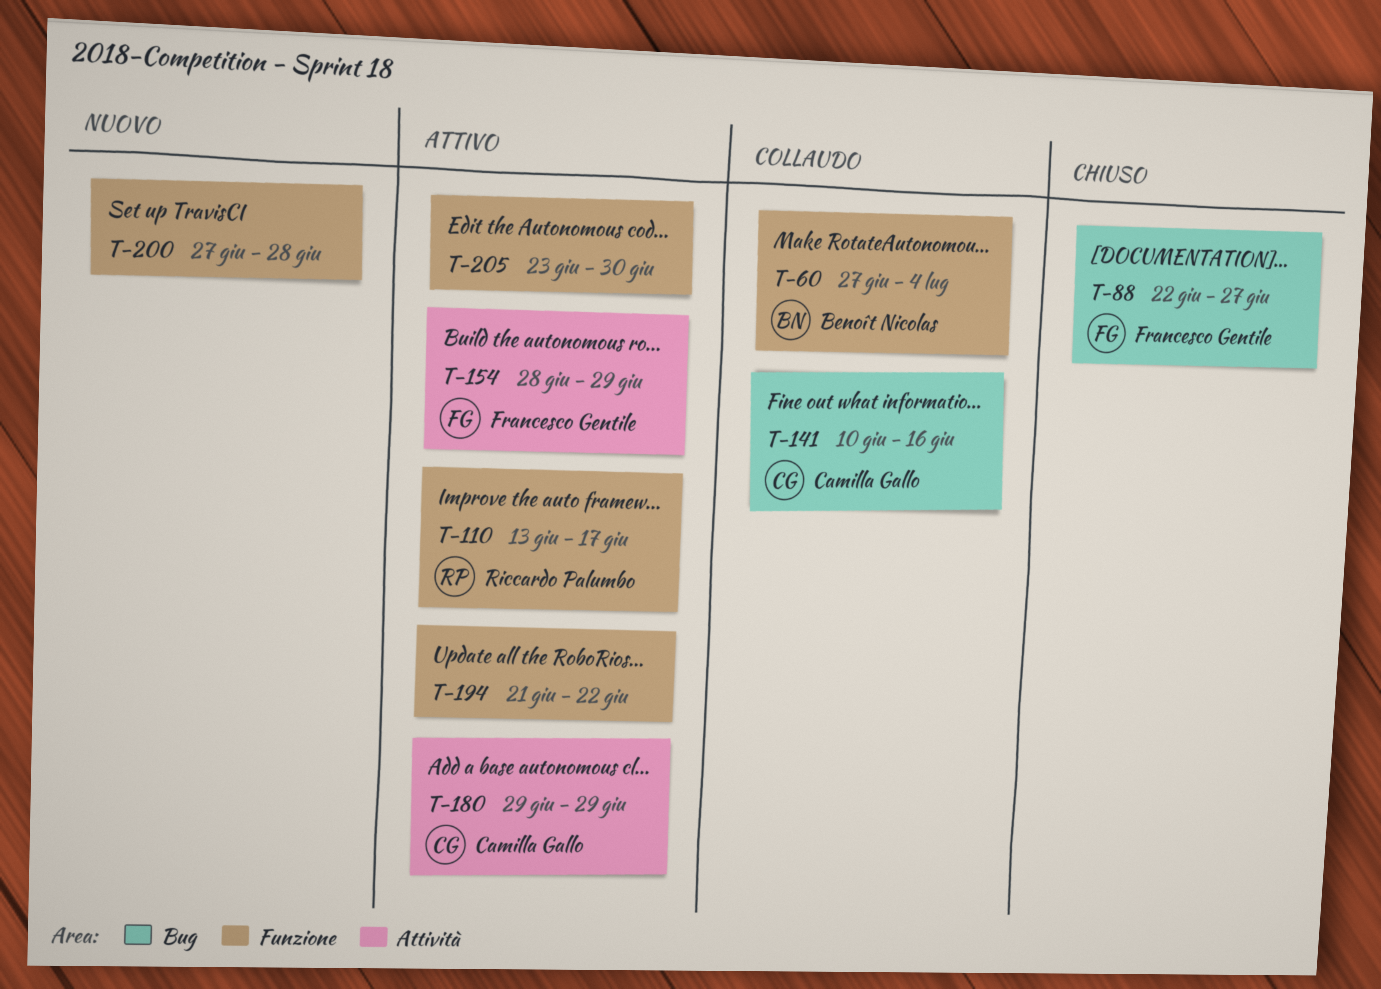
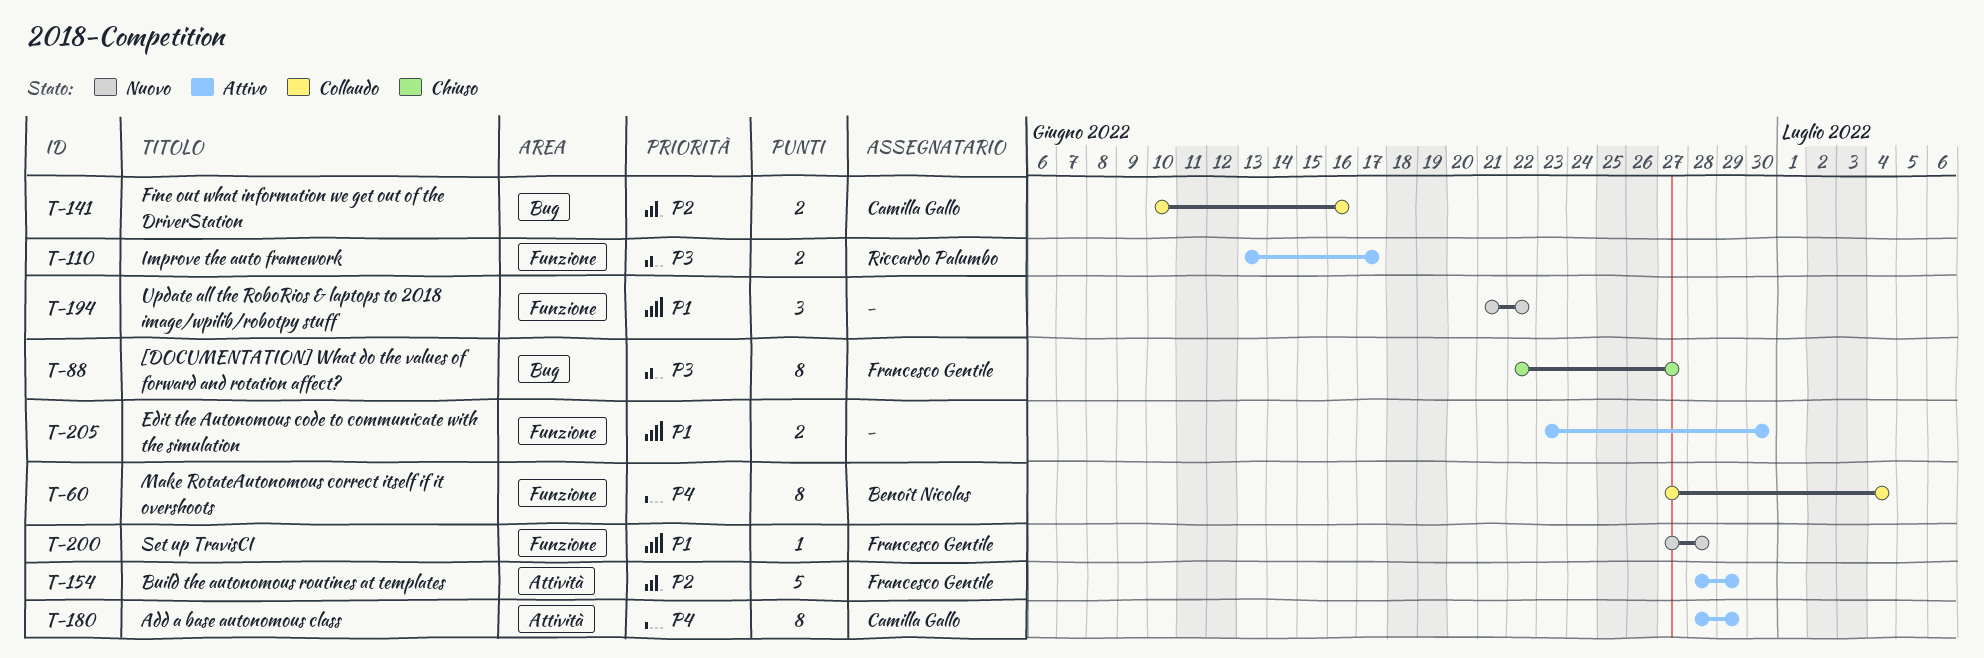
T-180, start: Jun 29 -> Jun 28
T-194, status: Attivo -> Nuovo
T-200, owner: none -> Francesco Gentile

